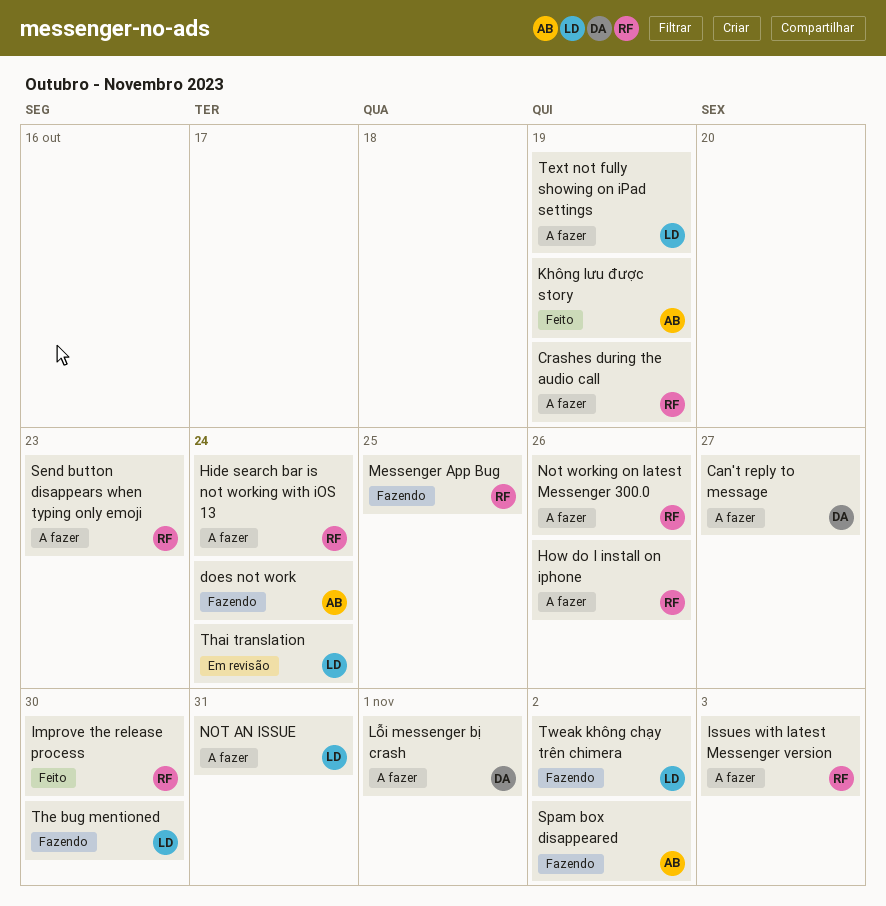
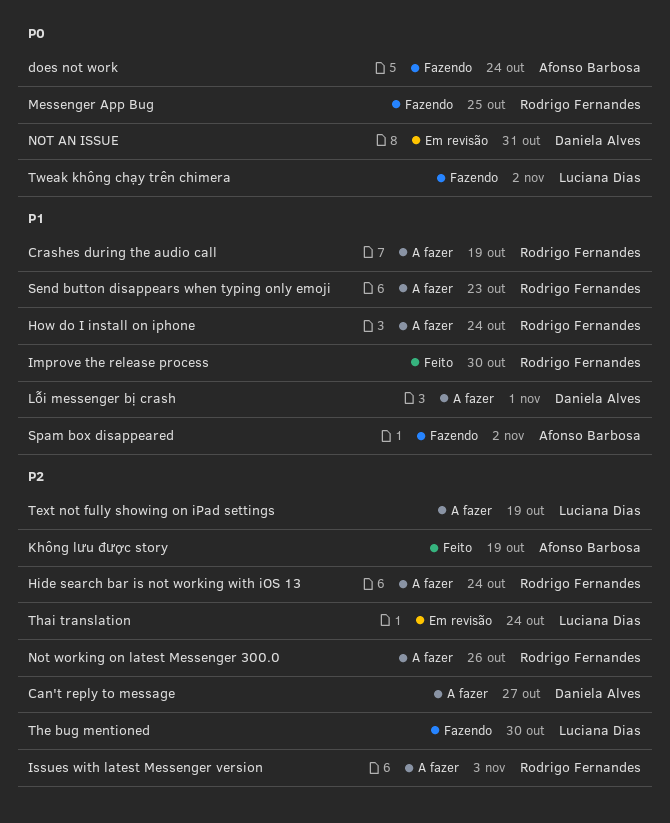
How do I install on iphone, due: Oct 26 -> Oct 24
NOT AN ISSUE, status: A fazer -> Em revisão
NOT AN ISSUE, owner: Luciana Dias -> Daniela Alves

